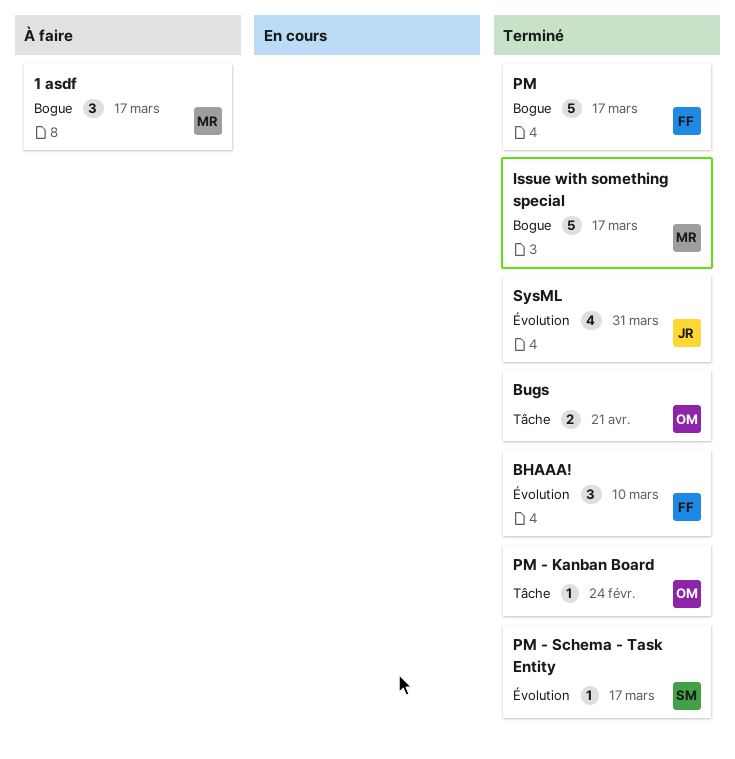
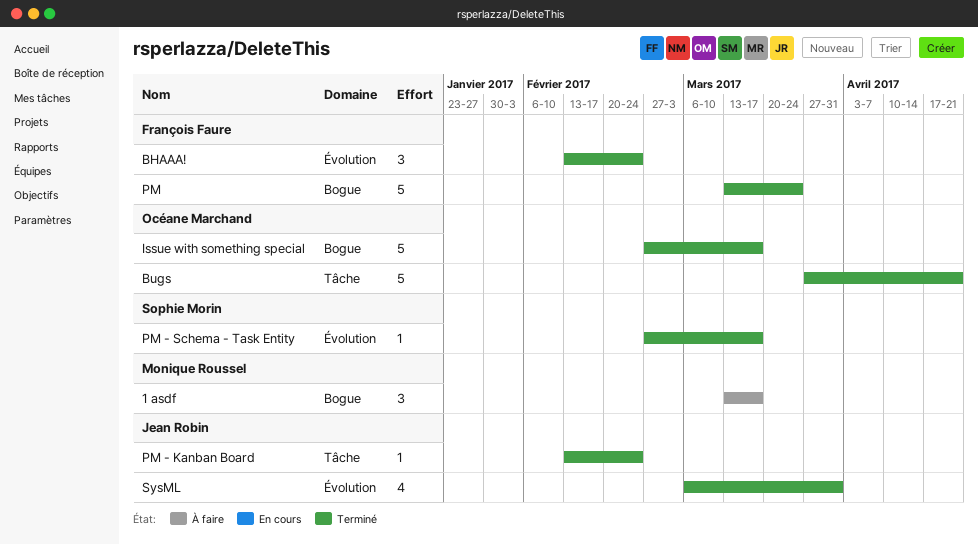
BHAAA!, due: Mar 10 -> Feb 24
Bugs, estimate: 2 -> 5
Issue with something special, owner: Monique Roussel -> Océane Marchand
PM, due: Mar 17 -> Mar 24
PM - Kanban Board, owner: Océane Marchand -> Jean Robin

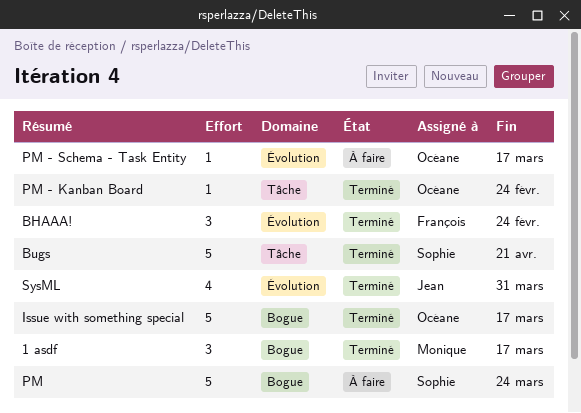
1 asdf, status: À faire -> Terminé
Bugs, owner: Océane Marchand -> Sophie Morin
PM, status: Terminé -> À faire
PM, owner: François Faure -> Sophie Morin
PM - Kanban Board, owner: Jean Robin -> Océane Marchand
PM - Schema - Task Entity, status: Terminé -> À faire
PM - Schema - Task Entity, owner: Sophie Morin -> Océane Marchand

